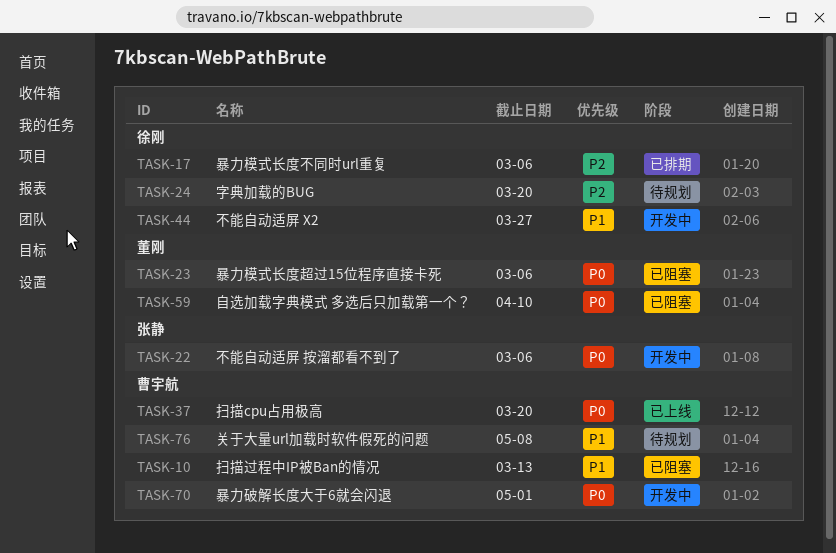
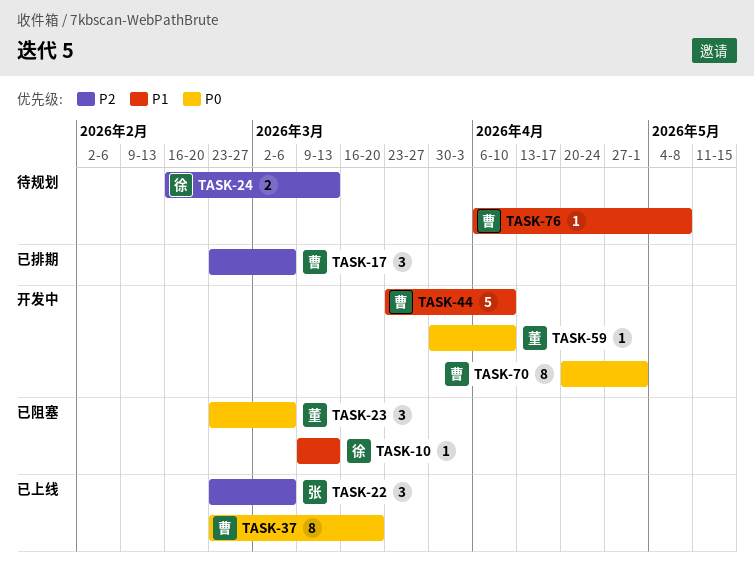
TASK-10, owner: 曹宇航 -> 徐刚
TASK-17, owner: 徐刚 -> 曹宇航
TASK-22, status: 开发中 -> 已上线
TASK-22, priority: P0 -> P2
TASK-24, due: Mar 20 -> Mar 13
TASK-44, owner: 徐刚 -> 曹宇航
TASK-44, due: Mar 27 -> Apr 10
TASK-59, status: 已阻塞 -> 开发中

